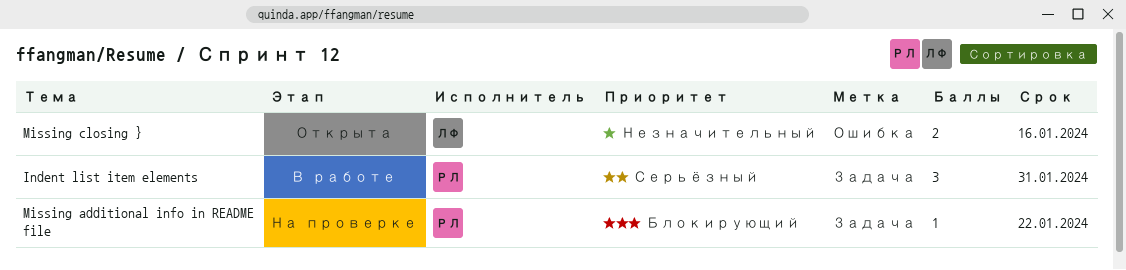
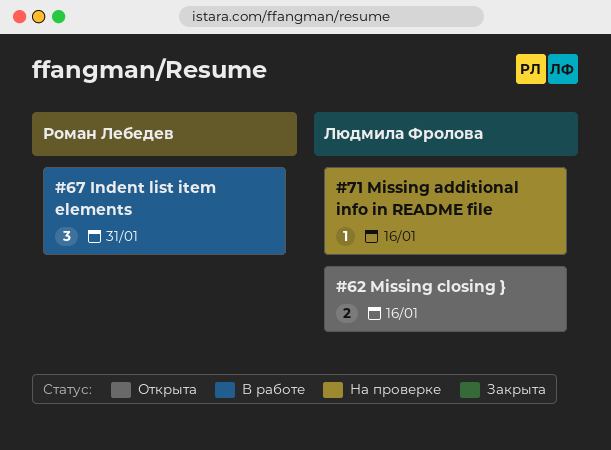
Missing additional info in README file, owner: Роман Лебедев -> Людмила Фролова
Missing additional info in README file, due: Jan 22 -> Jan 16

